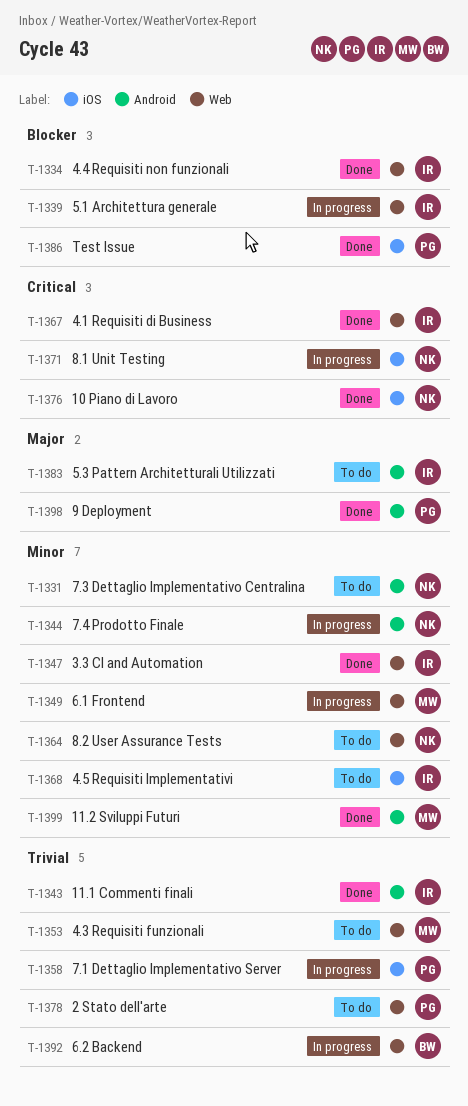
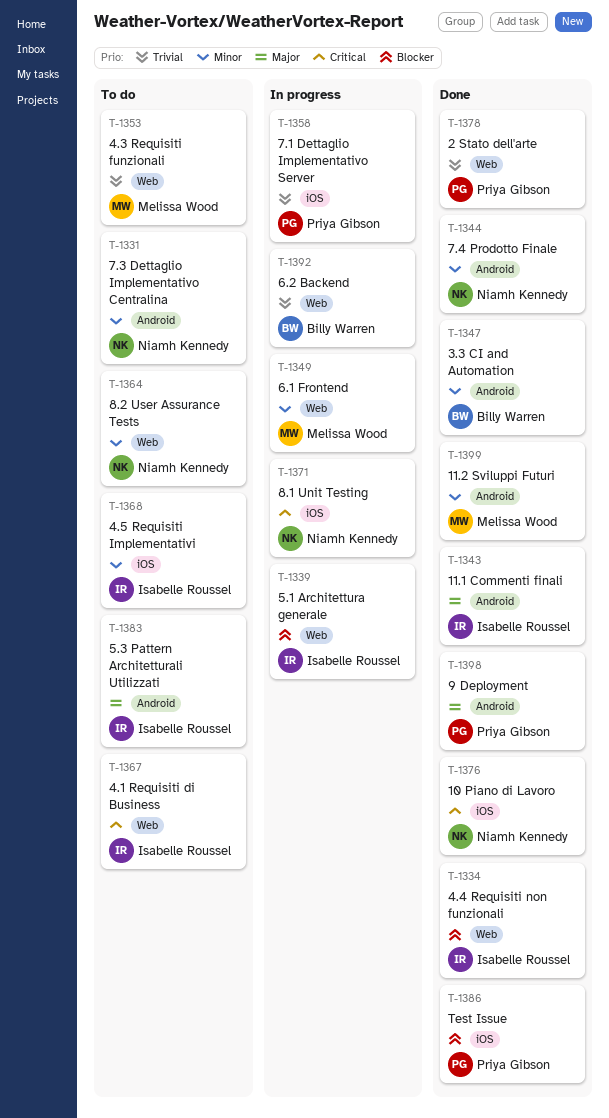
T-1343, priority: Trivial -> Major
T-1344, status: In progress -> Done
T-1347, owner: Isabelle Roussel -> Billy Warren
T-1347, label: Web -> Android
T-1367, status: Done -> To do
T-1378, status: To do -> Done

